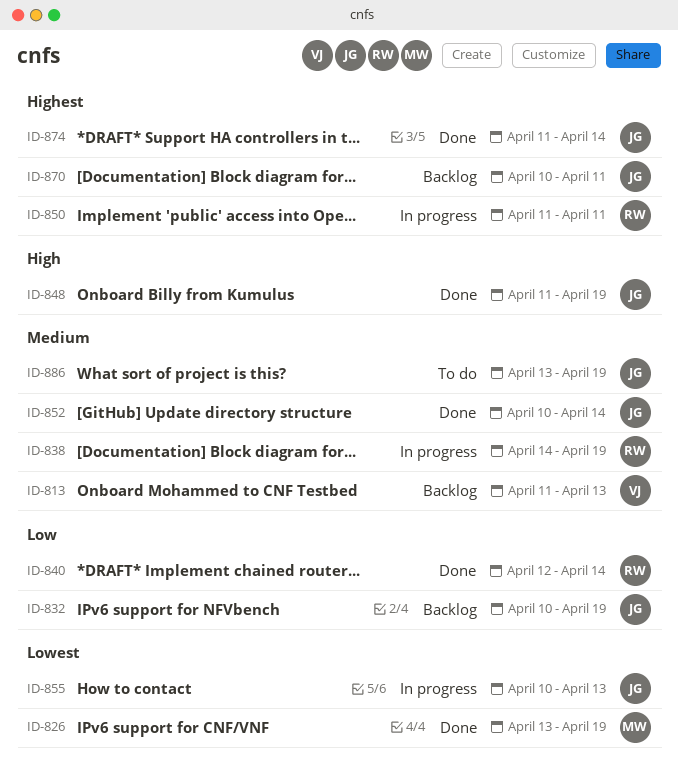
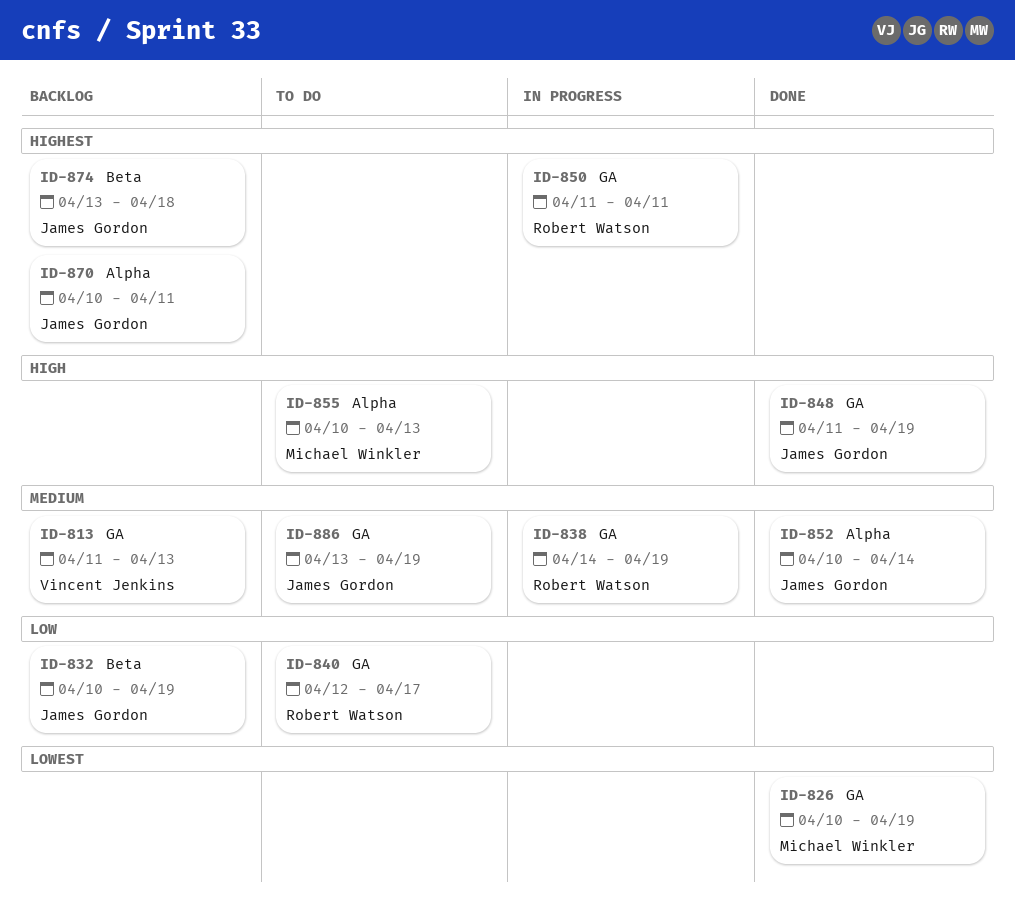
ID-826, start: Apr 13 -> Apr 10
ID-840, status: Done -> To do
ID-840, due: Apr 14 -> Apr 17
ID-855, status: In progress -> To do
ID-855, owner: James Gordon -> Michael Winkler
ID-855, priority: Lowest -> High
ID-874, status: Done -> Backlog
ID-874, start: Apr 11 -> Apr 13
ID-874, due: Apr 14 -> Apr 18

